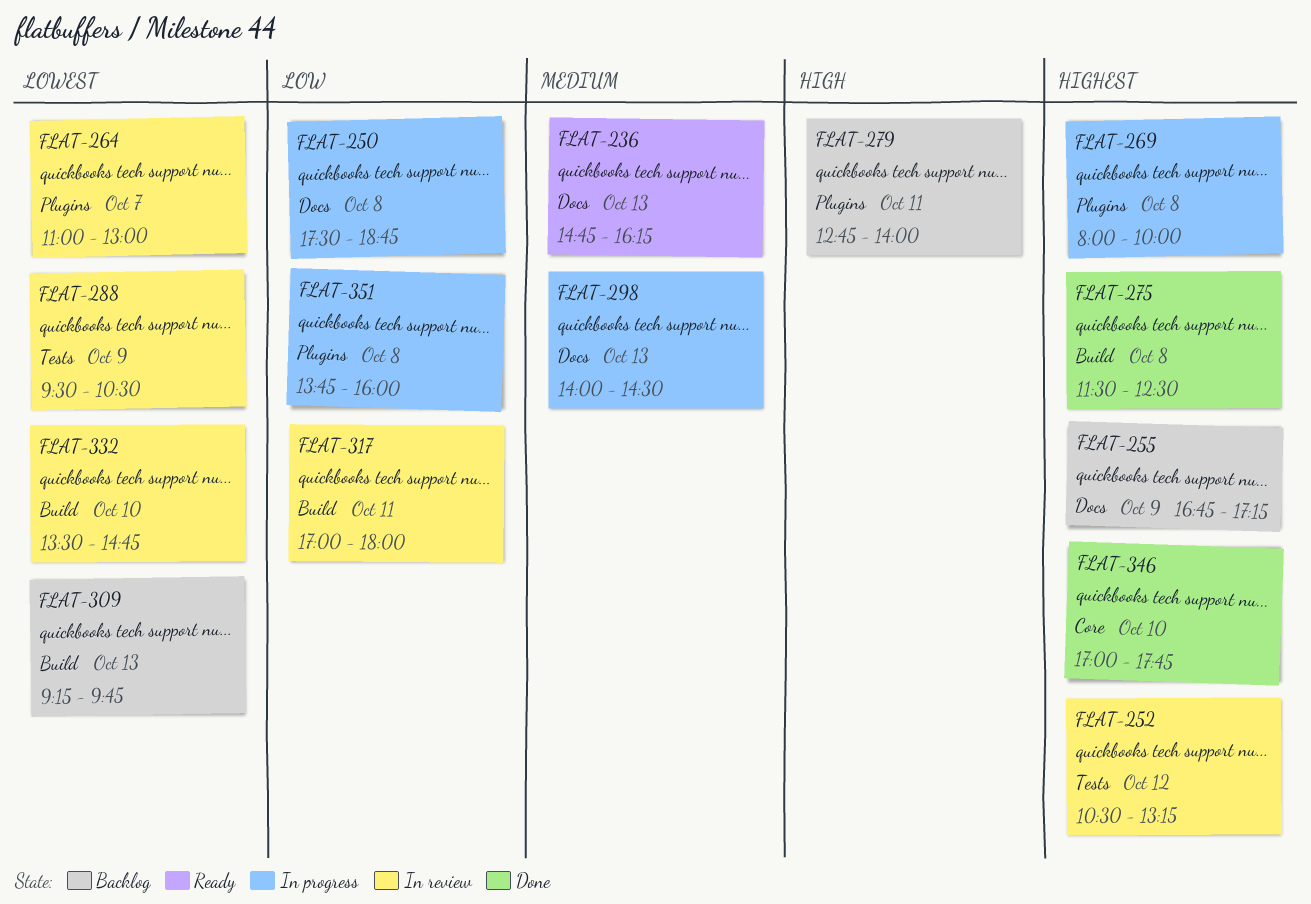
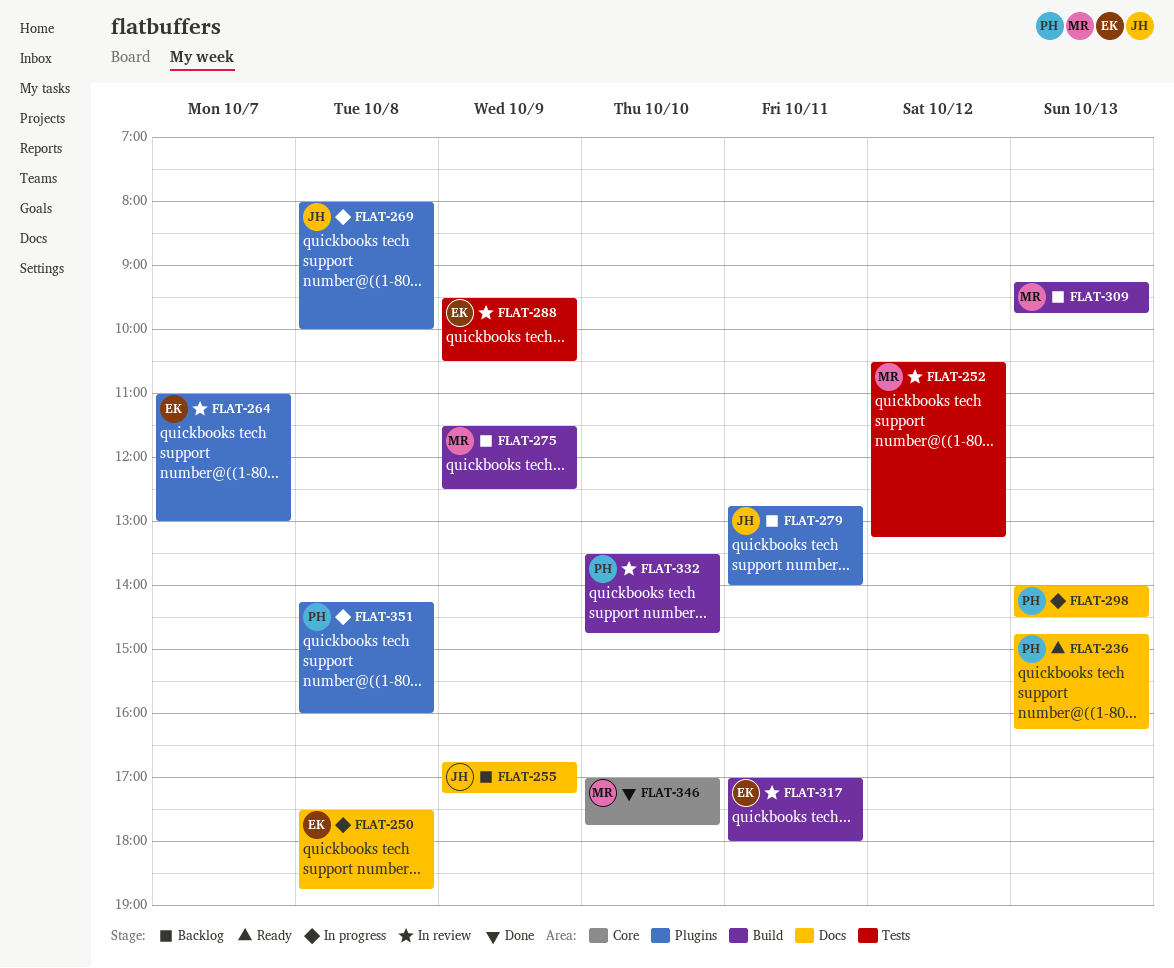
FLAT-275, status: Done -> Backlog
FLAT-275, day: Oct 8 -> Oct 9
FLAT-351, begins: 13:45 -> 14:15

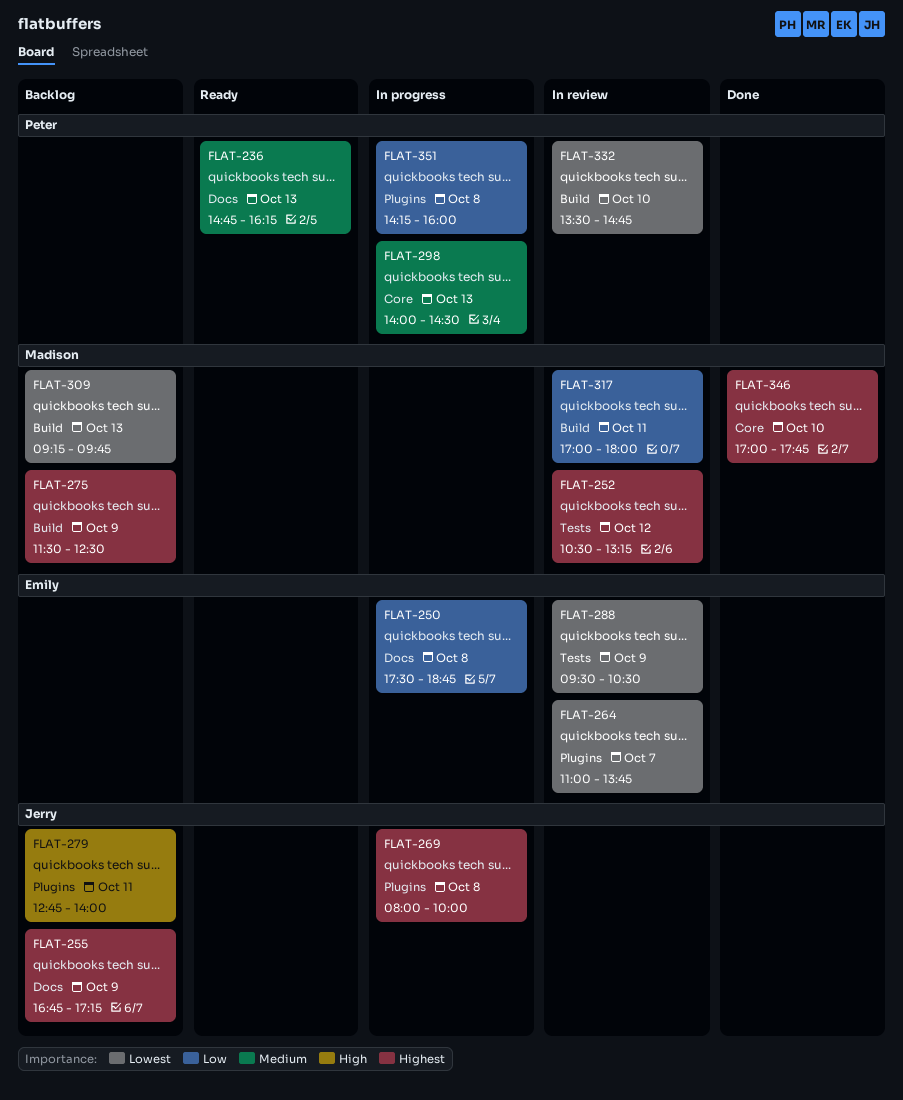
FLAT-264, ends: 13:00 -> 13:45
FLAT-298, label: Docs -> Core
FLAT-317, owner: Emily -> Madison

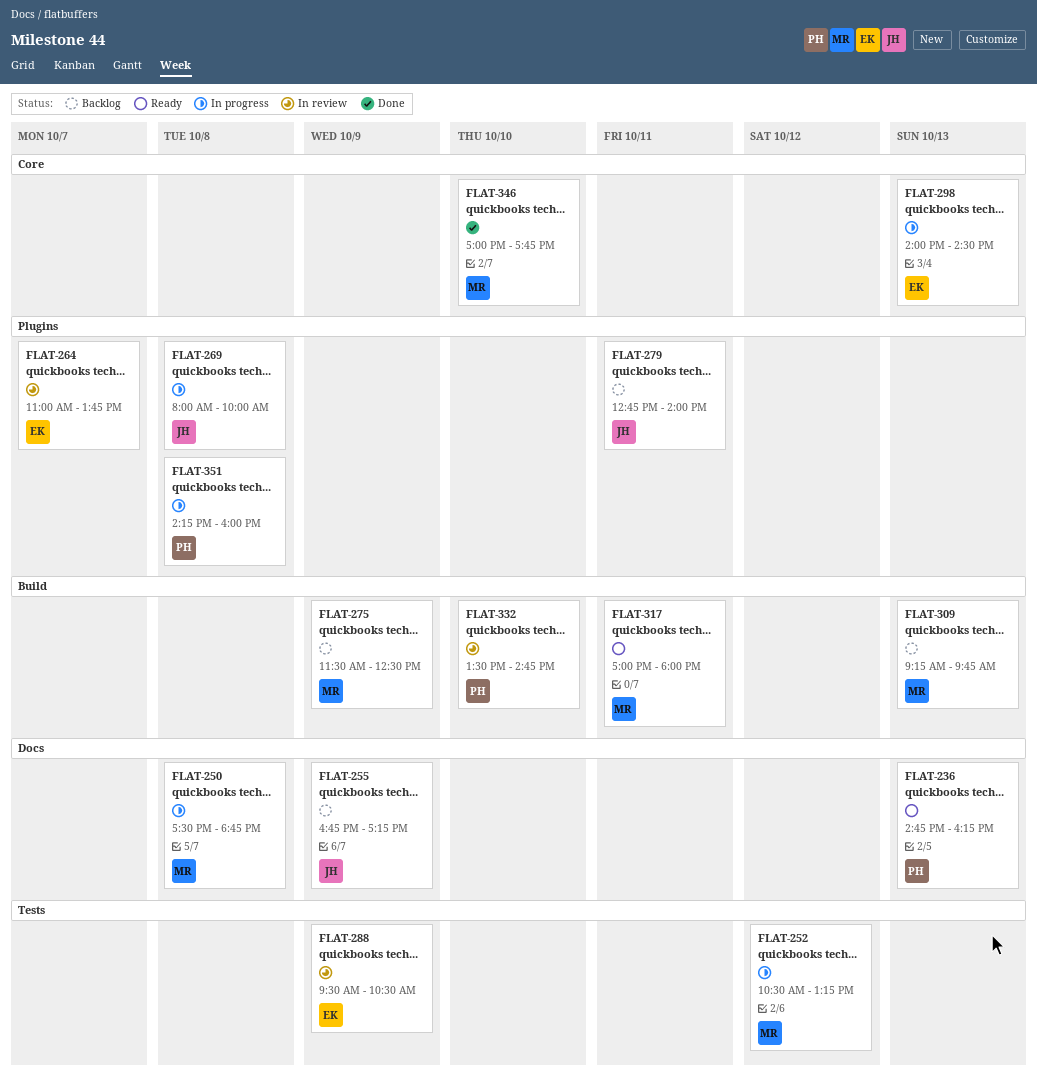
FLAT-250, owner: Emily -> Madison
FLAT-252, status: In review -> In progress
FLAT-298, owner: Peter -> Emily
FLAT-317, status: In review -> Ready

